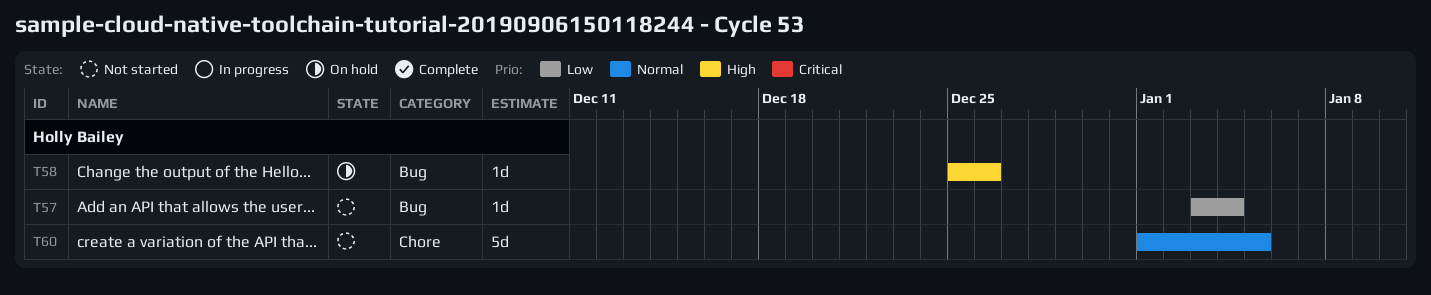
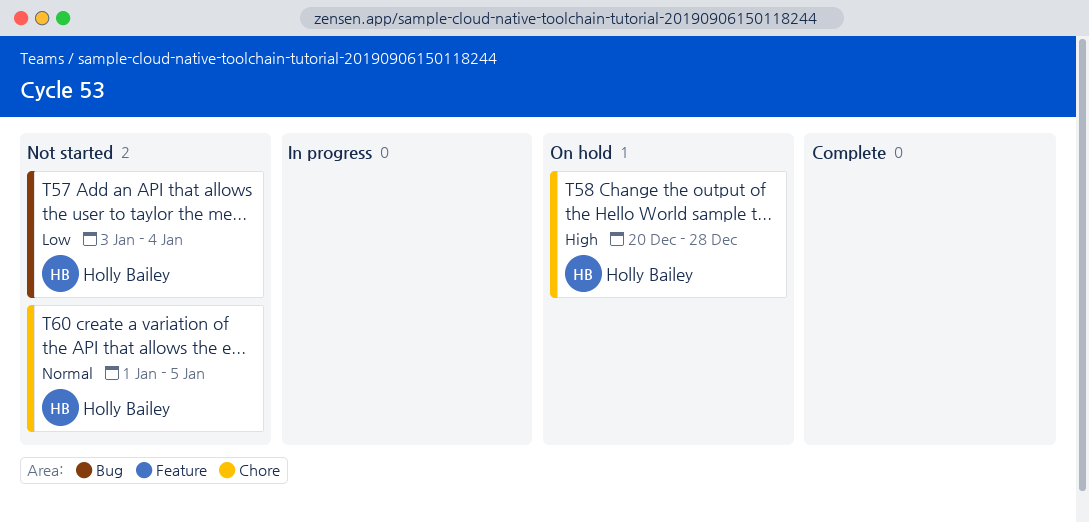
T58, label: Bug -> Chore
T58, start: Dec 25 -> Dec 20
T58, due: Dec 26 -> Dec 28

